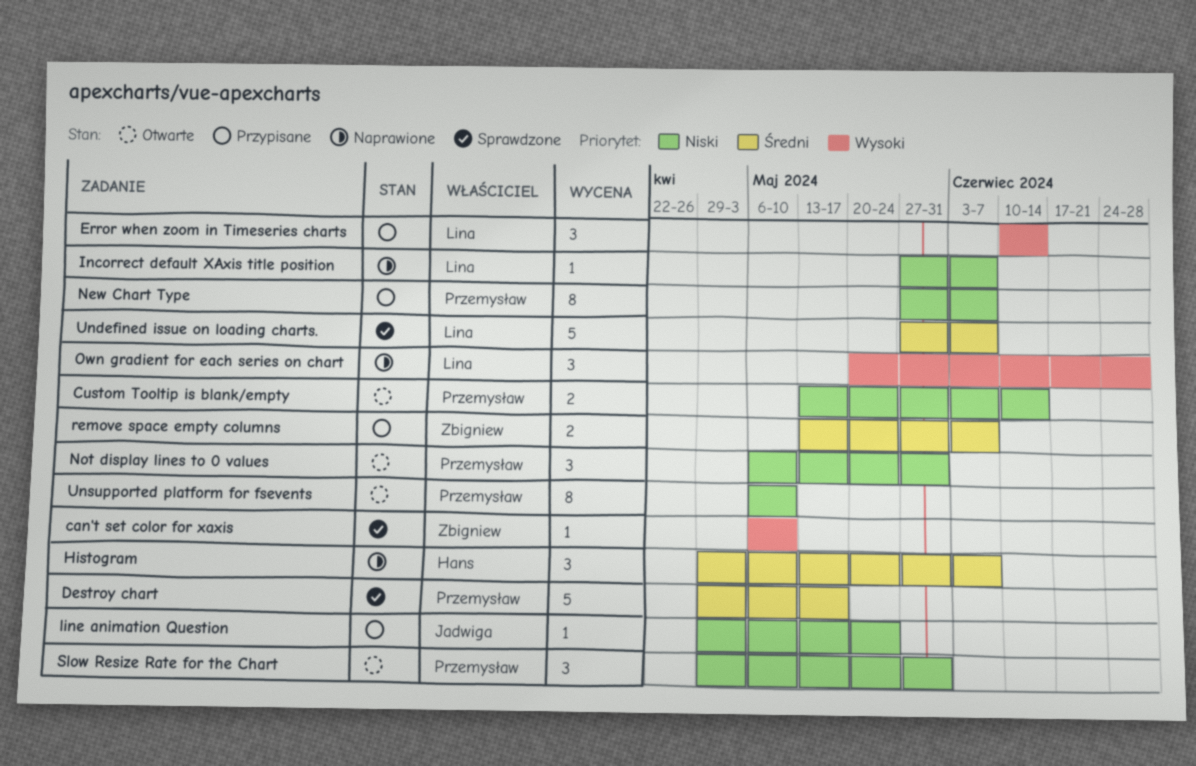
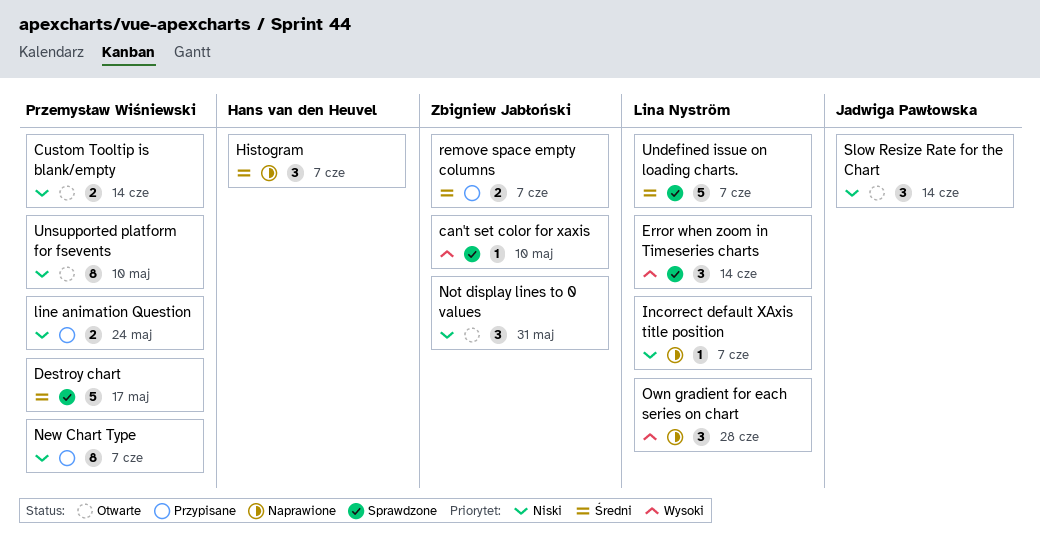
Error when zoom in Timeseries charts, status: Przypisane -> Sprawdzone
line animation Question, owner: Jadwiga Pawłowska -> Przemysław Wiśniewski
line animation Question, estimate: 1 -> 2
Not display lines to 0 values, owner: Przemysław Wiśniewski -> Zbigniew Jabłoński
Slow Resize Rate for the Chart, owner: Przemysław Wiśniewski -> Jadwiga Pawłowska
Slow Resize Rate for the Chart, due: May 31 -> Jun 14

